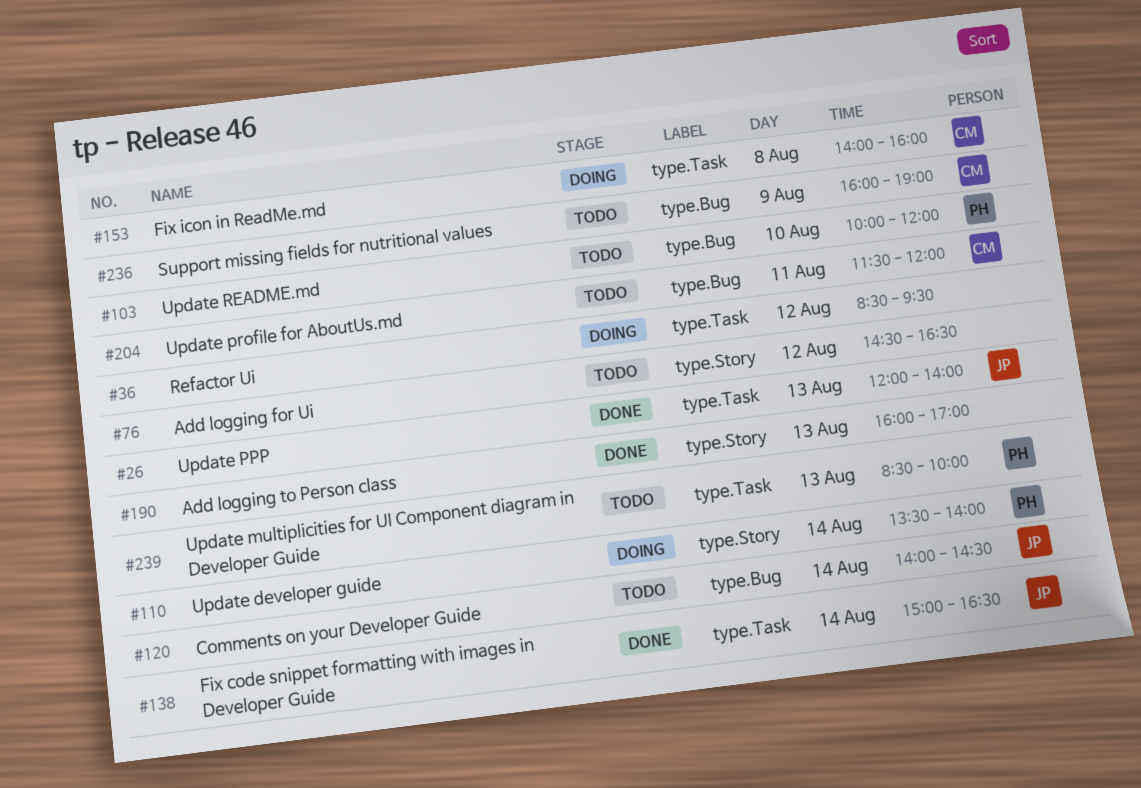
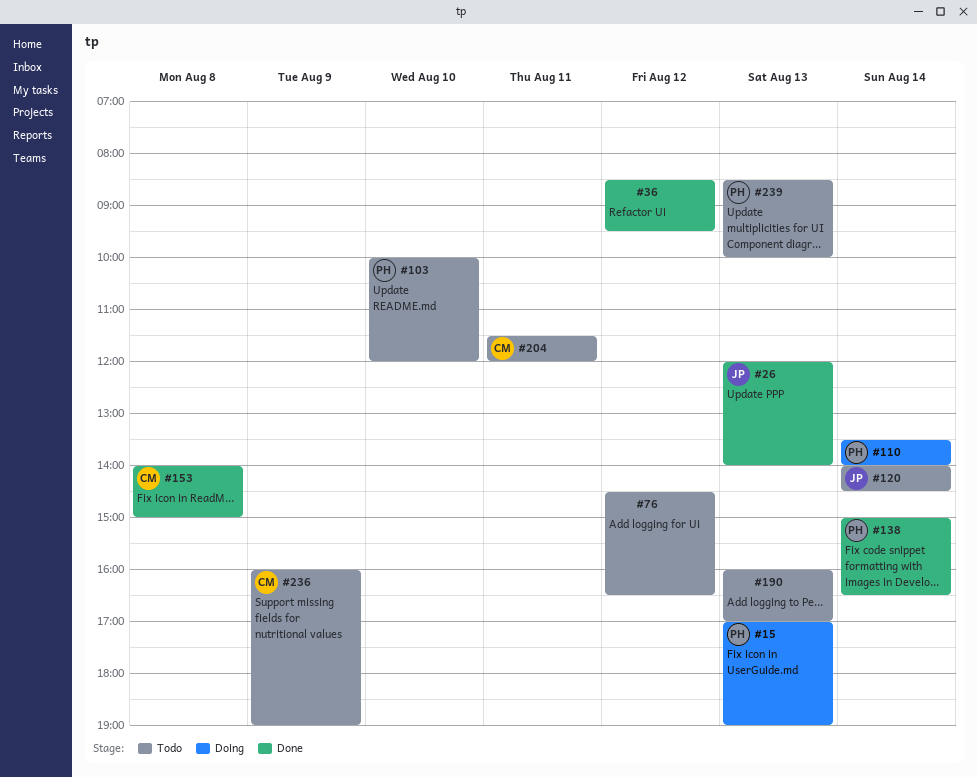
#15: none -> present
#36, status: Doing -> Done
#138, owner: JP -> PH
#153, status: Doing -> Done
#153, ends: 16:00 -> 15:00
#190, status: Done -> Todo

